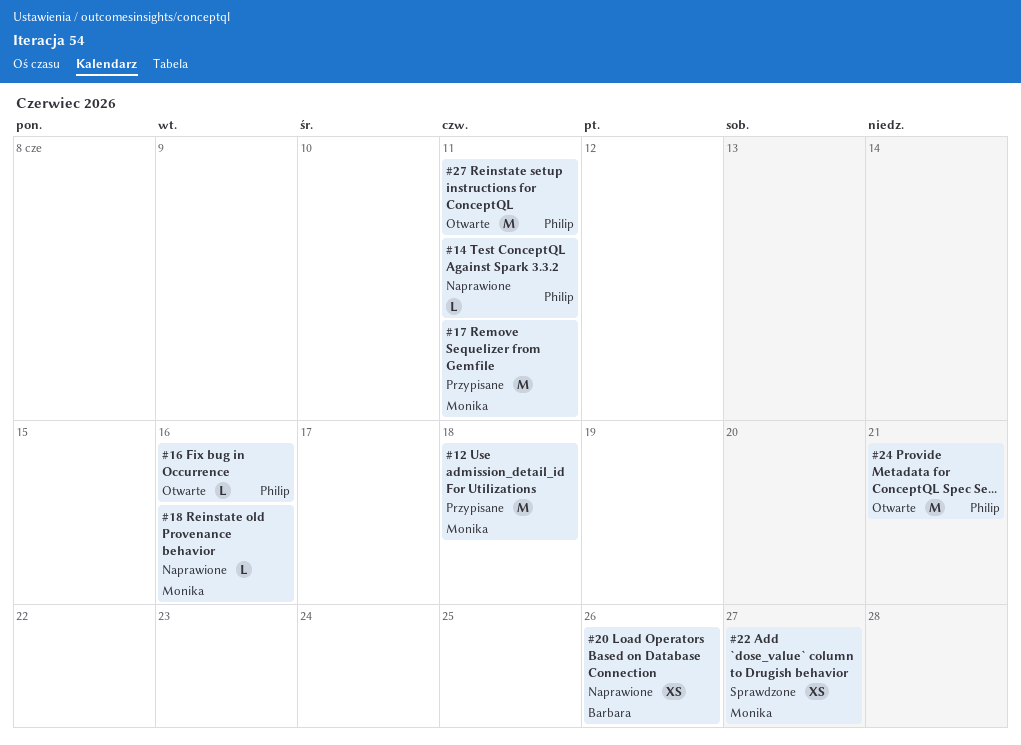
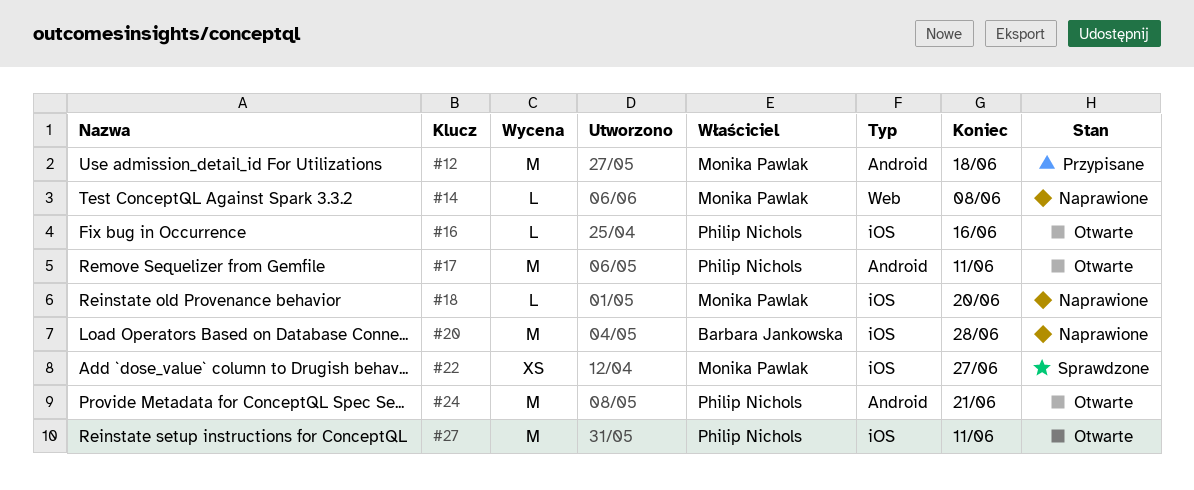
#14, owner: Philip Nichols -> Monika Pawlak
#14, due: Jun 11 -> Jun 8
#17, status: Przypisane -> Otwarte
#17, owner: Monika Pawlak -> Philip Nichols
#18, due: Jun 16 -> Jun 20
#20, estimate: XS -> M
#20, due: Jun 26 -> Jun 28

